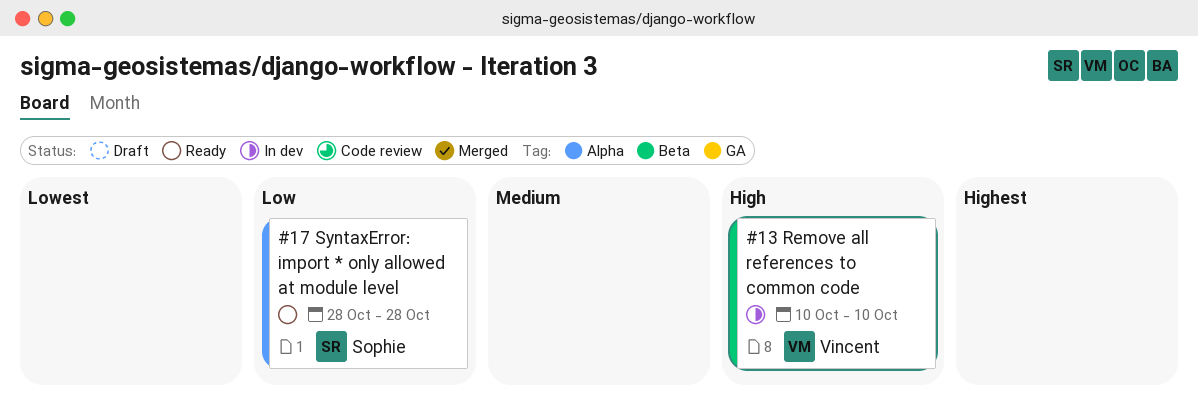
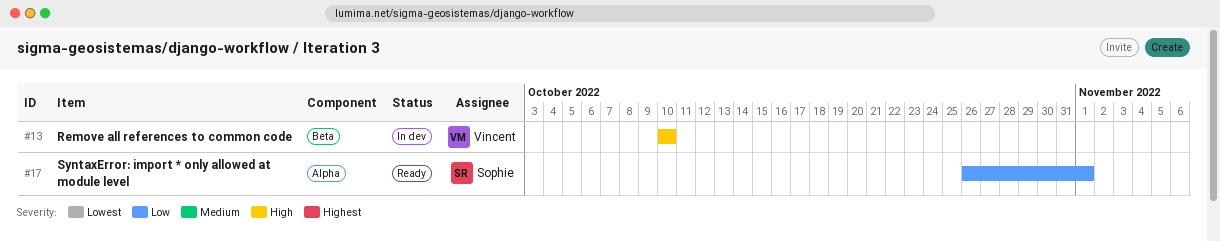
#17, start: Oct 28 -> Oct 26
#17, due: Oct 28 -> Nov 1

